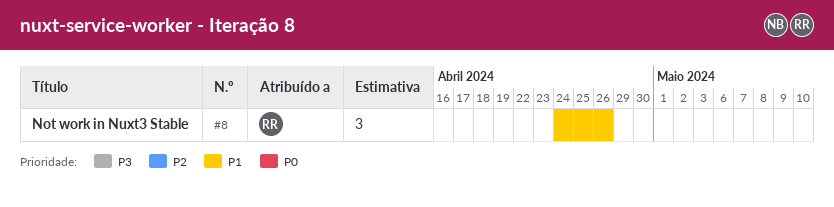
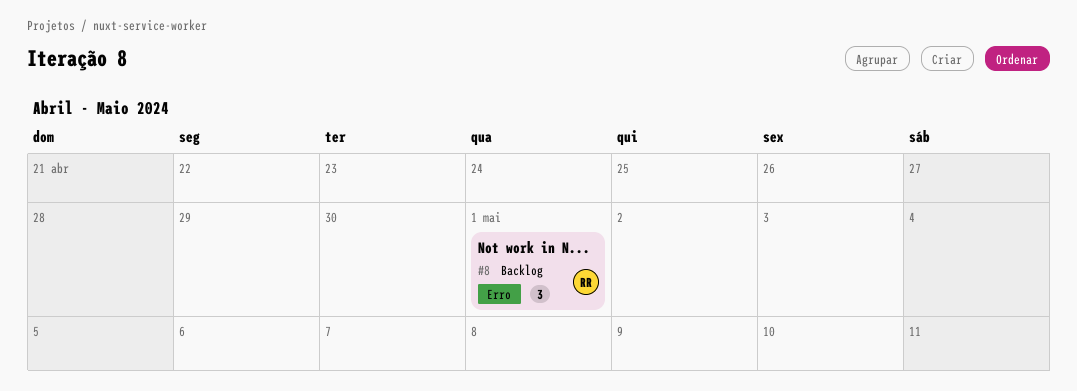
#8, due: Apr 26 -> May 1

